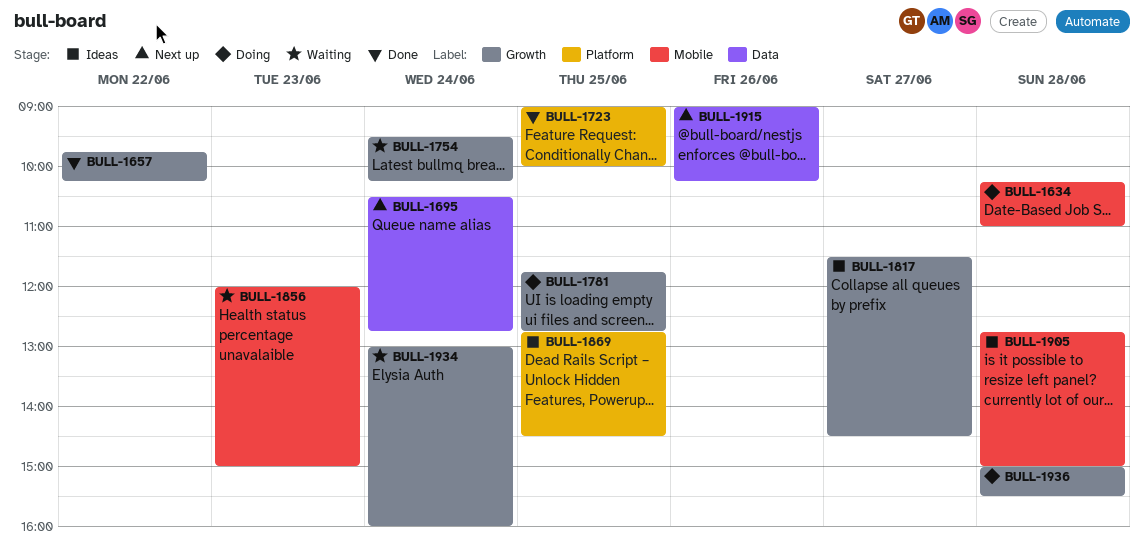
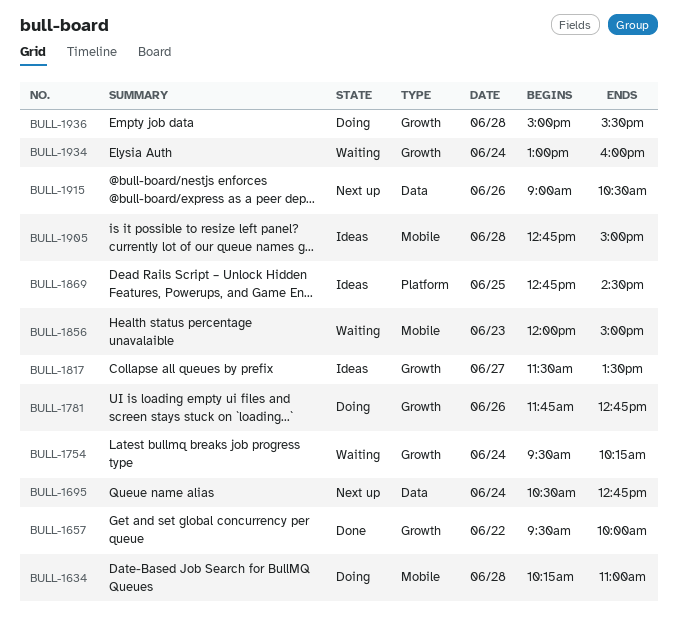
BULL-1657, begins: 09:45 -> 09:30
BULL-1657, ends: 10:15 -> 10:00
BULL-1723: present -> none
BULL-1781, day: Jun 25 -> Jun 26
BULL-1817, ends: 14:30 -> 13:30
BULL-1915, ends: 10:15 -> 10:30

